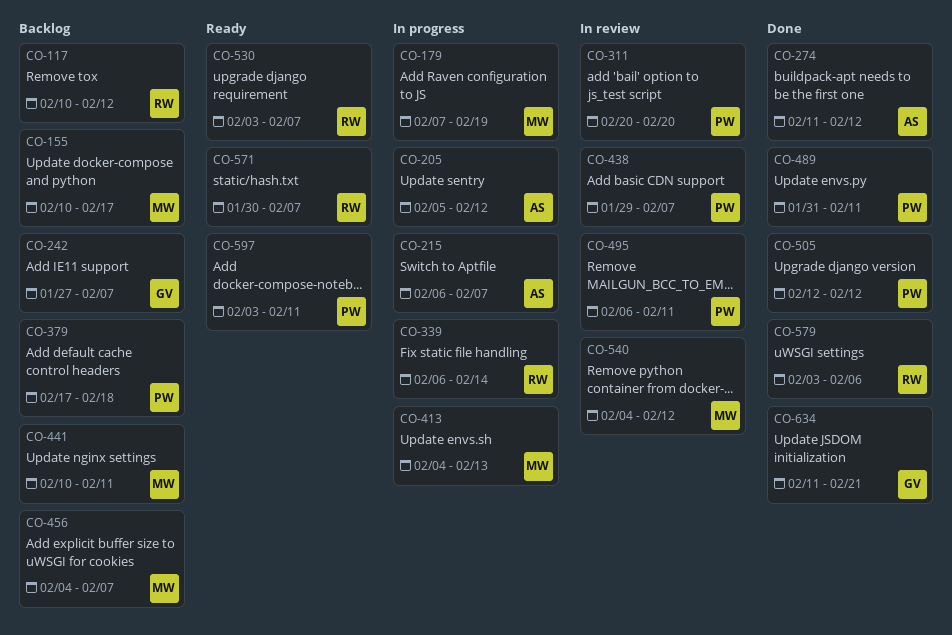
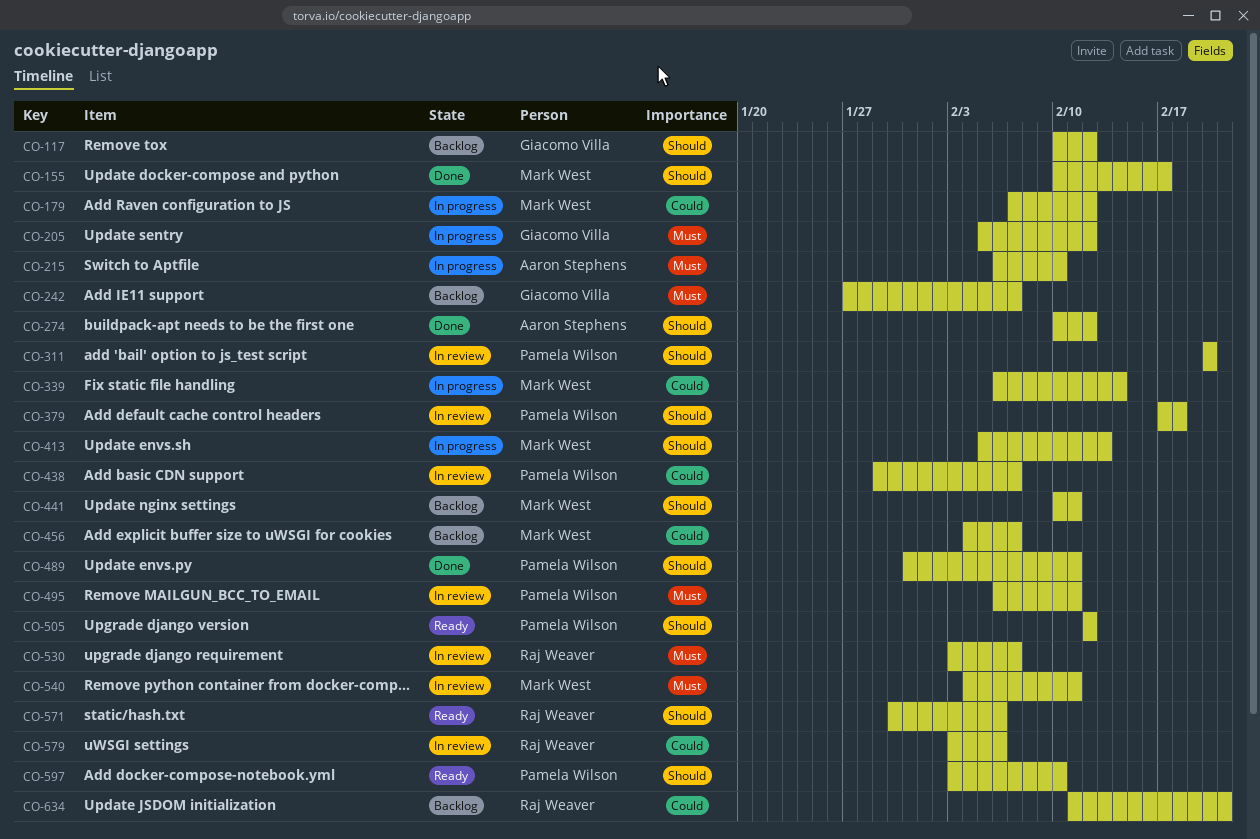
CO-117, owner: Raj Weaver -> Giacomo Villa
CO-155, status: Backlog -> Done
CO-179, due: Feb 19 -> Feb 12
CO-205, owner: Aaron Stephens -> Giacomo Villa
CO-215, due: Feb 7 -> Feb 10
CO-274, start: Feb 11 -> Feb 10
CO-339, owner: Raj Weaver -> Mark West
CO-379, status: Backlog -> In review
CO-413, start: Feb 4 -> Feb 5
CO-505, status: Done -> Ready
CO-530, status: Ready -> In review
CO-540, due: Feb 12 -> Feb 11
CO-571, due: Feb 7 -> Feb 6
CO-579, status: Done -> In review
CO-597, due: Feb 11 -> Feb 10
CO-634, status: Done -> Backlog
CO-634, owner: Giacomo Villa -> Raj Weaver

